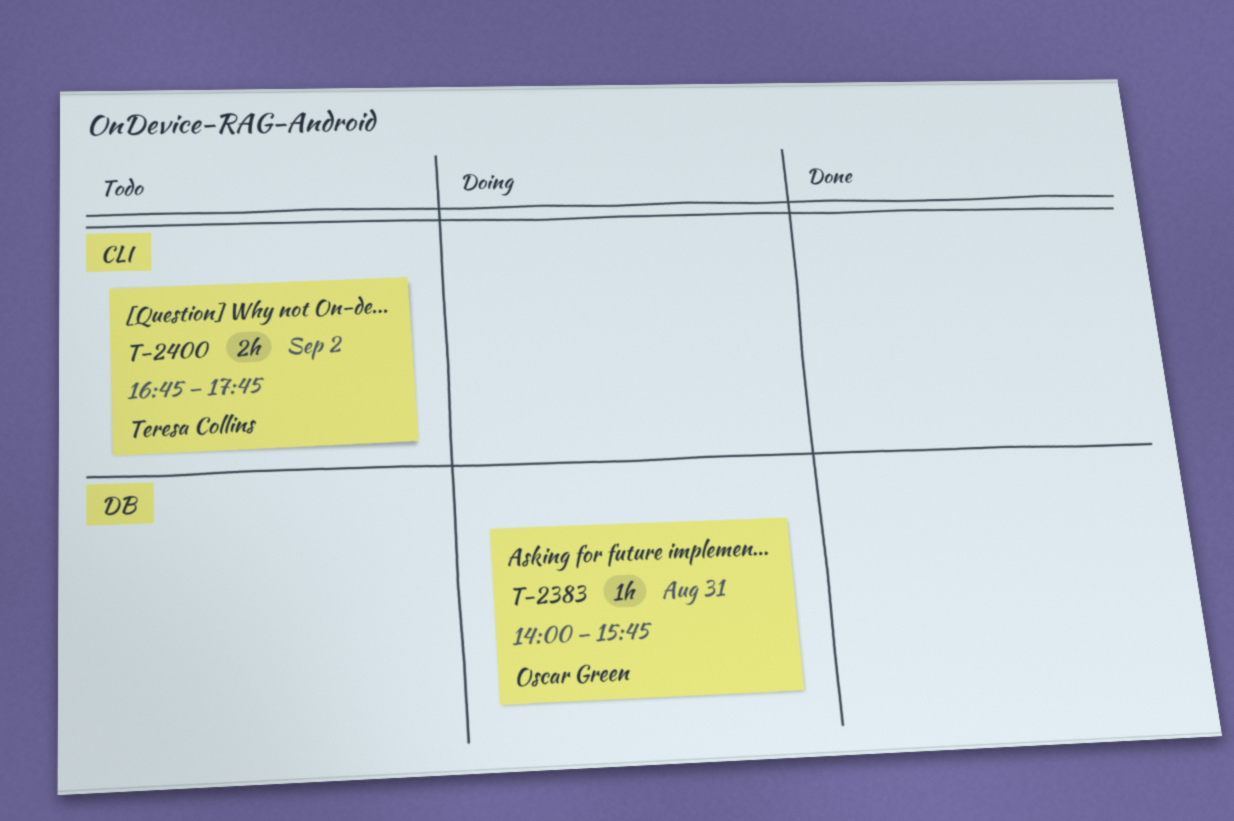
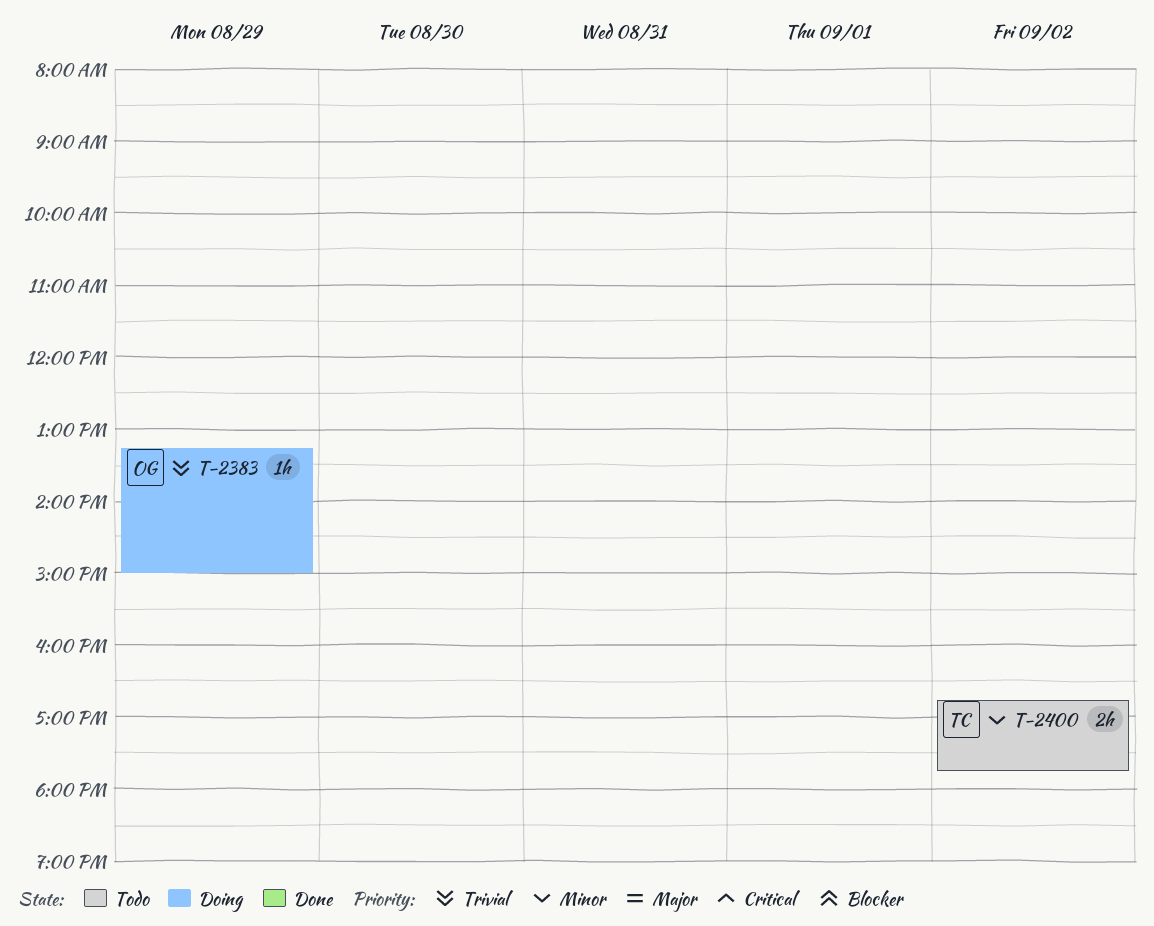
T-2383, day: Aug 31 -> Aug 29
T-2383, begins: 14:00 -> 13:15
T-2383, ends: 15:45 -> 15:00

